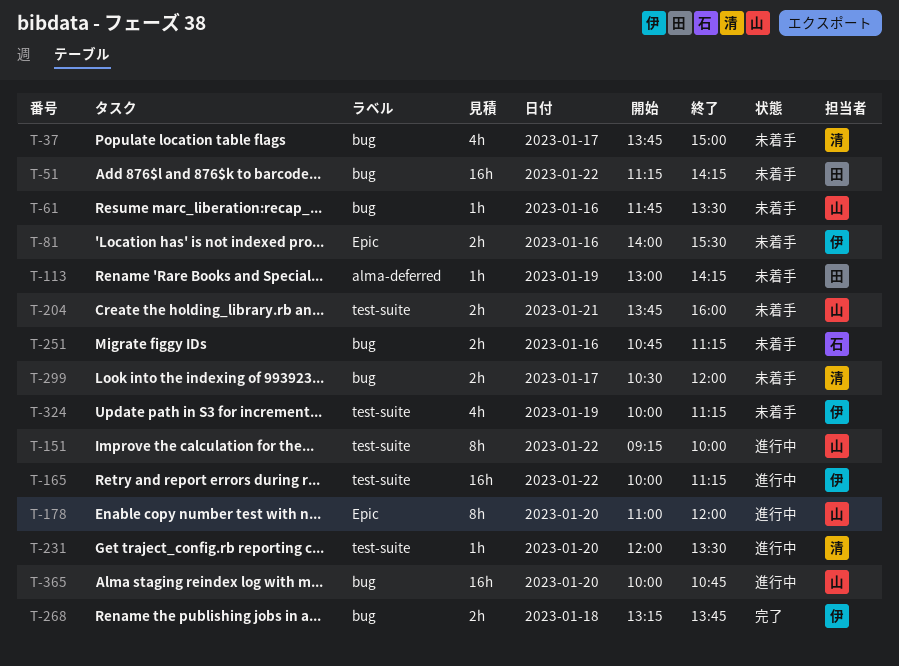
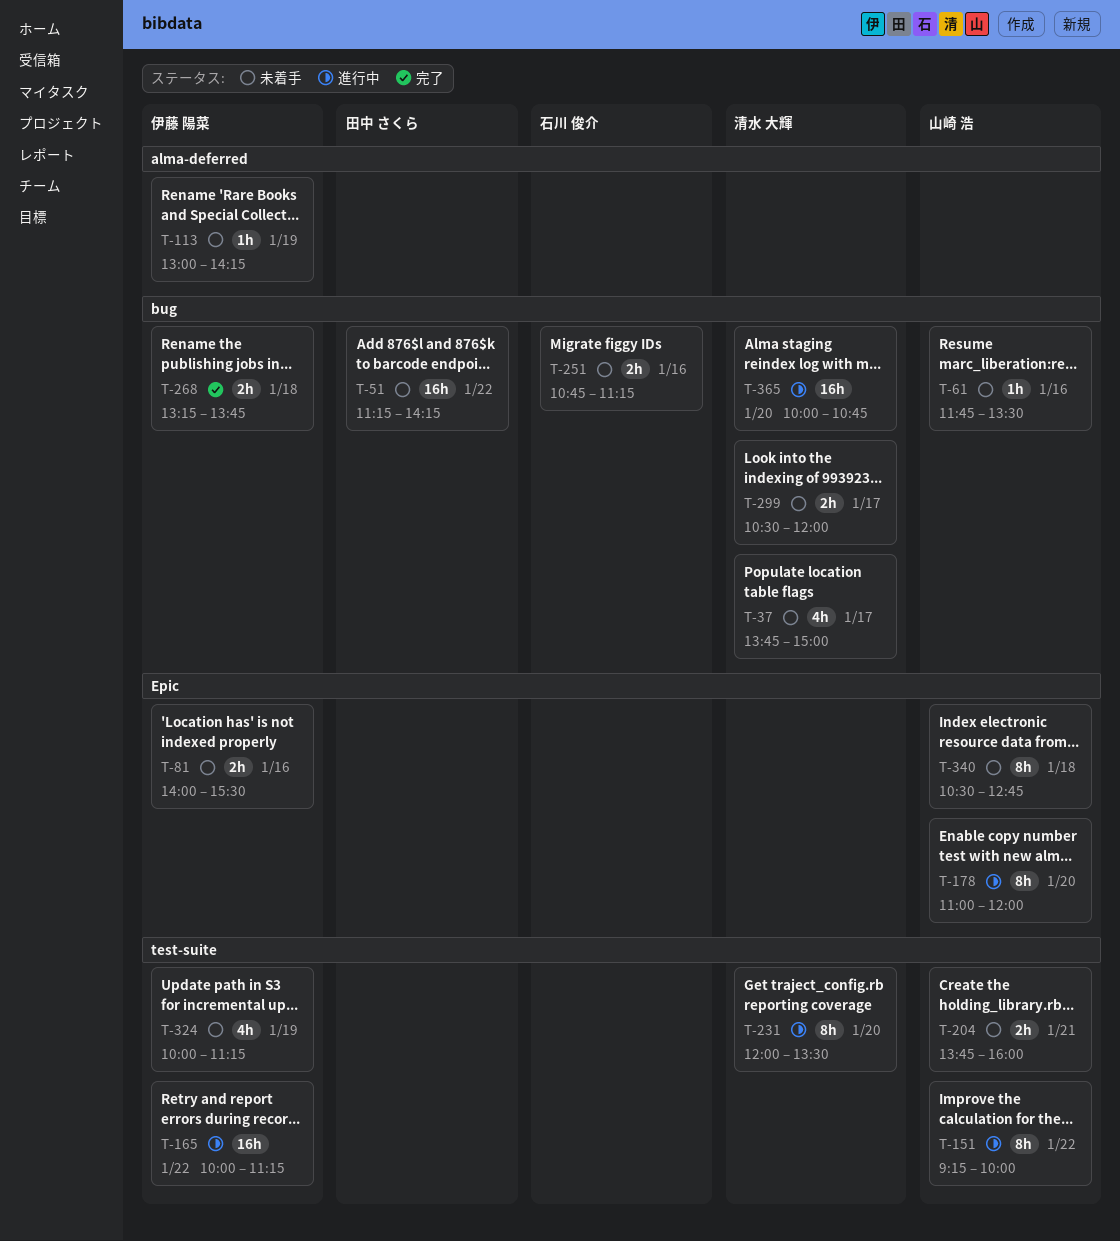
T-113, owner: 田中 さくら -> 伊藤 陽菜
T-231, estimate: 1h -> 8h
T-340: none -> present
T-365, owner: 山崎 浩 -> 清水 大輝

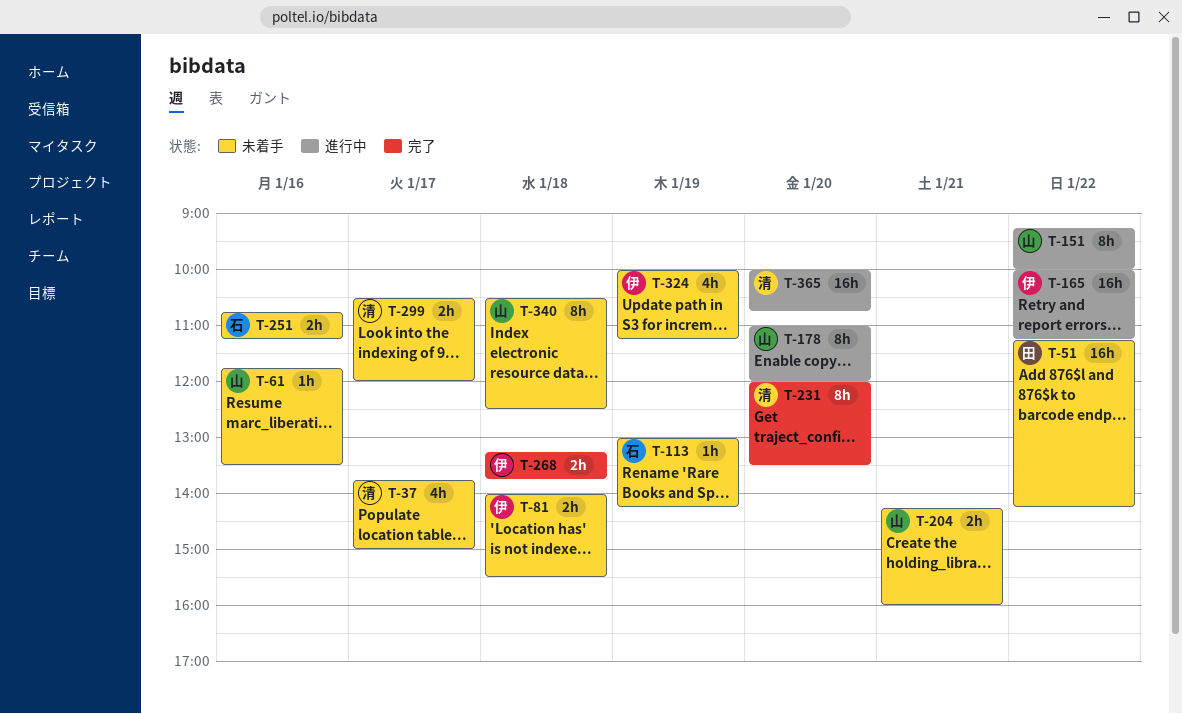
T-81, day: Jan 16 -> Jan 18
T-113, owner: 伊藤 陽菜 -> 石川 俊介
T-204, begins: 13:45 -> 14:15
T-231, status: 進行中 -> 完了
T-340, ends: 12:45 -> 12:30

